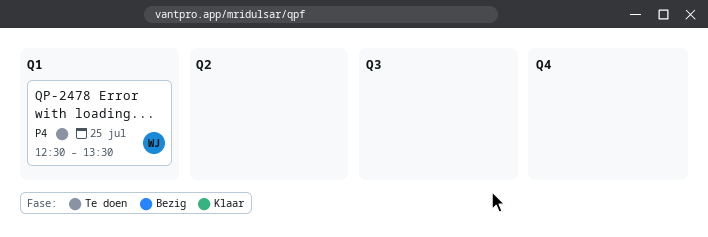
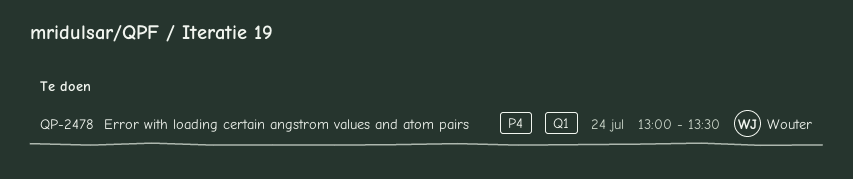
QP-2478, day: Jul 25 -> Jul 24
QP-2478, begins: 12:30 -> 13:00

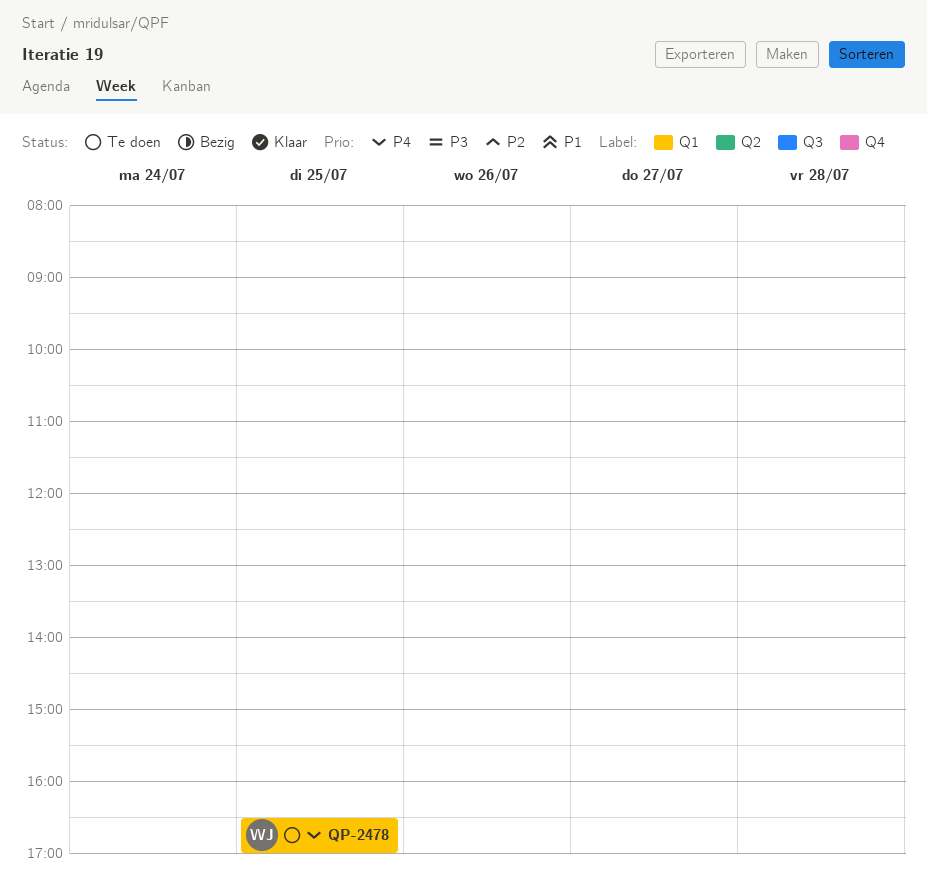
QP-2478, day: Jul 24 -> Jul 25
QP-2478, begins: 13:00 -> 16:30
QP-2478, ends: 13:30 -> 17:00

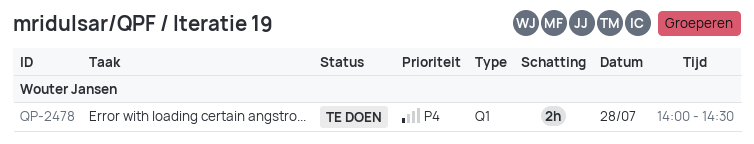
QP-2478, day: Jul 25 -> Jul 28
QP-2478, begins: 16:30 -> 14:00
QP-2478, ends: 17:00 -> 14:30

